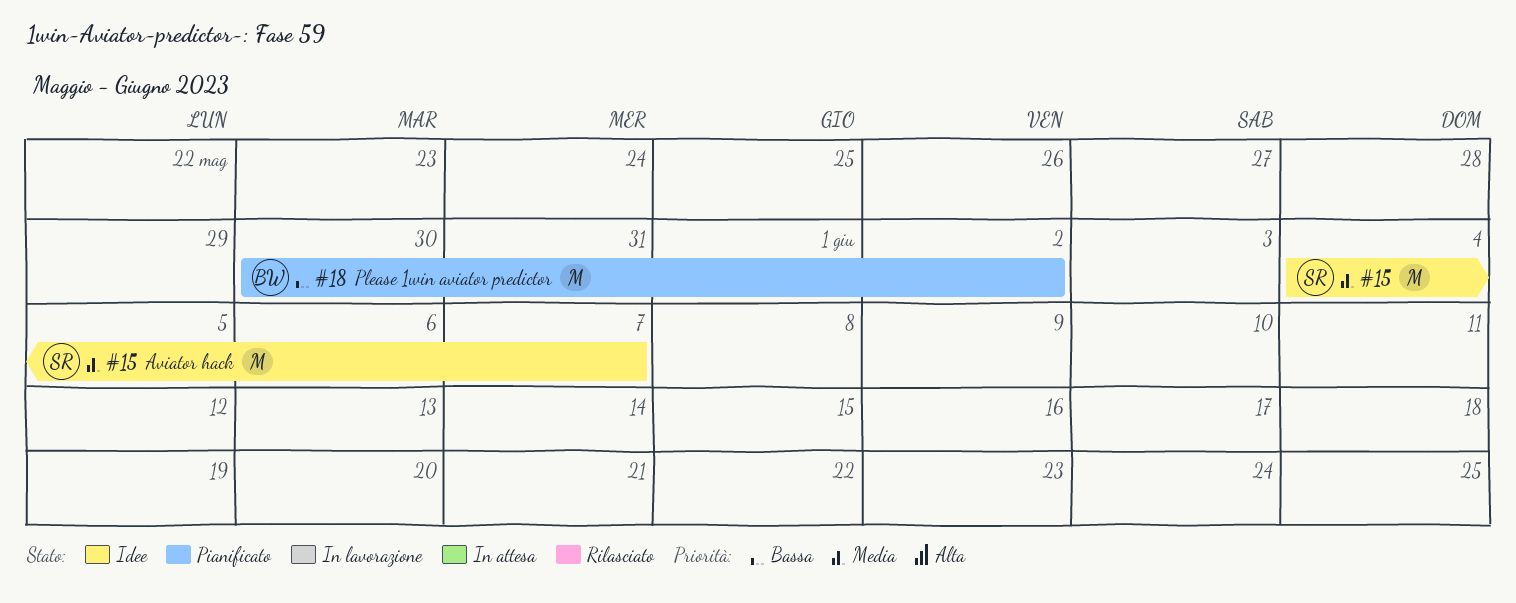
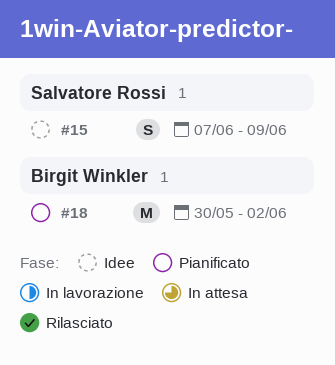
#15, estimate: M -> S
#15, start: Jun 4 -> Jun 7
#15, due: Jun 7 -> Jun 9

